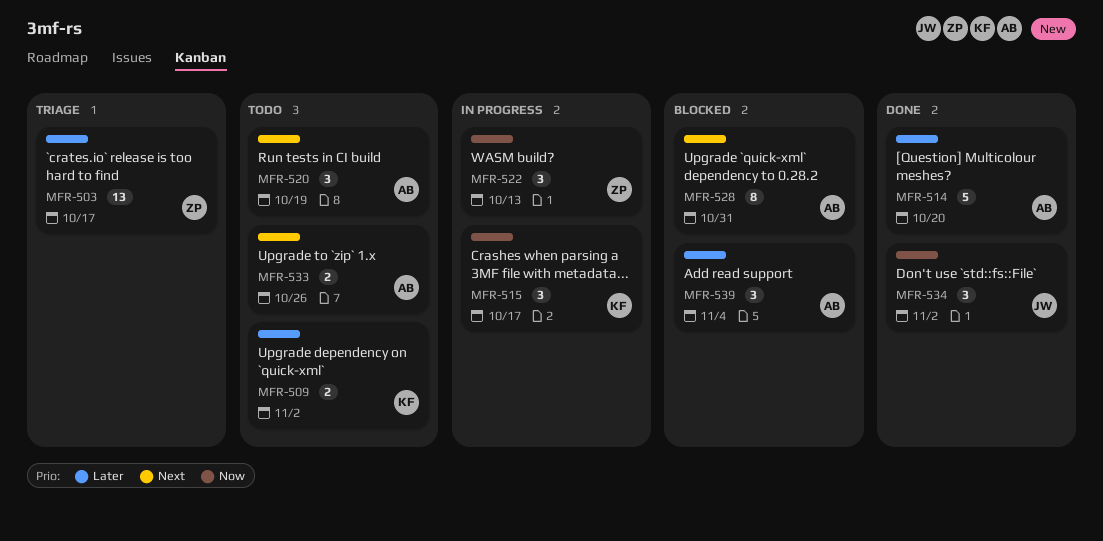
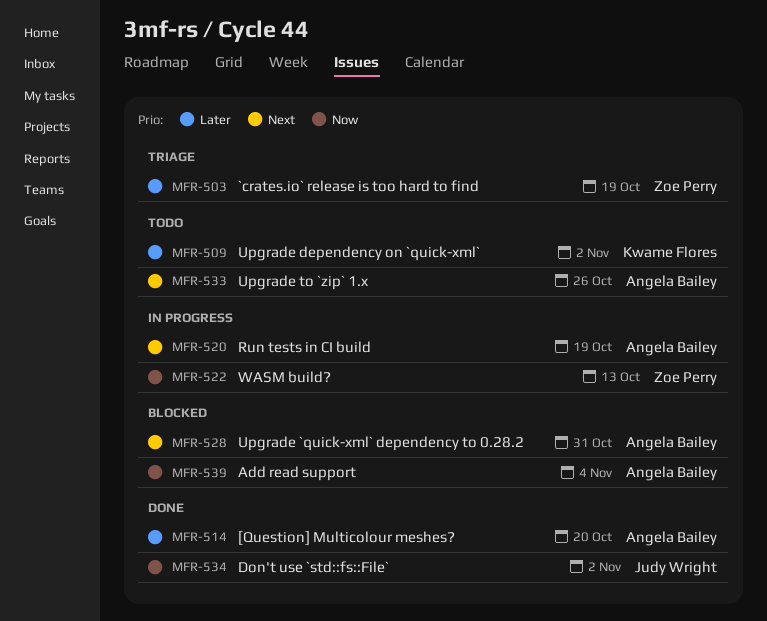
MFR-503, due: Oct 17 -> Oct 19
MFR-515: present -> none
MFR-520, status: Todo -> In progress
MFR-539, priority: Later -> Now

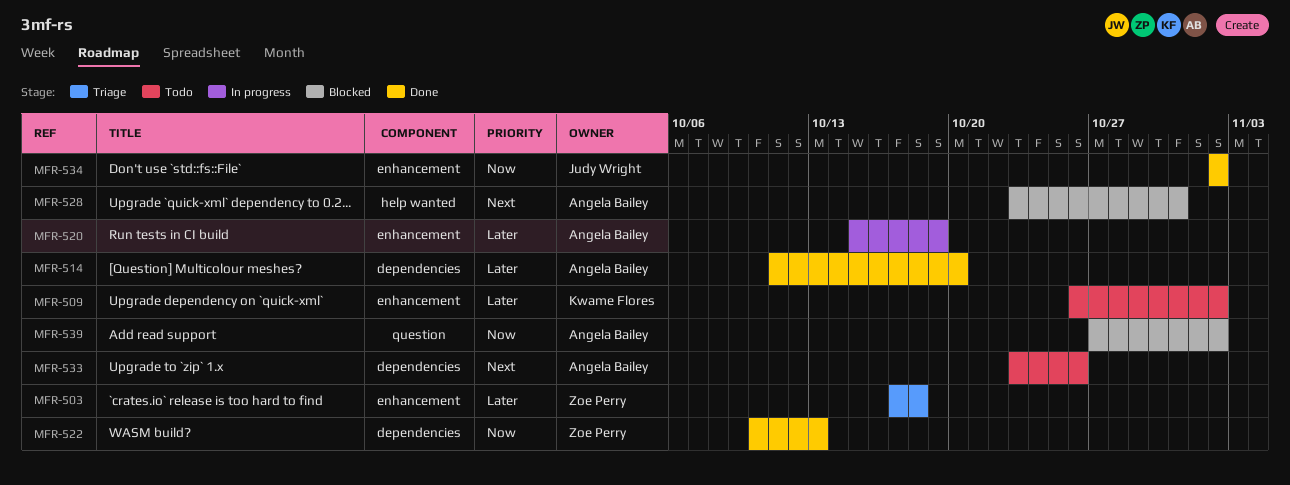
MFR-503, due: Oct 19 -> Oct 18
MFR-520, priority: Next -> Later
MFR-522, status: In progress -> Done
MFR-539, due: Nov 4 -> Nov 2

